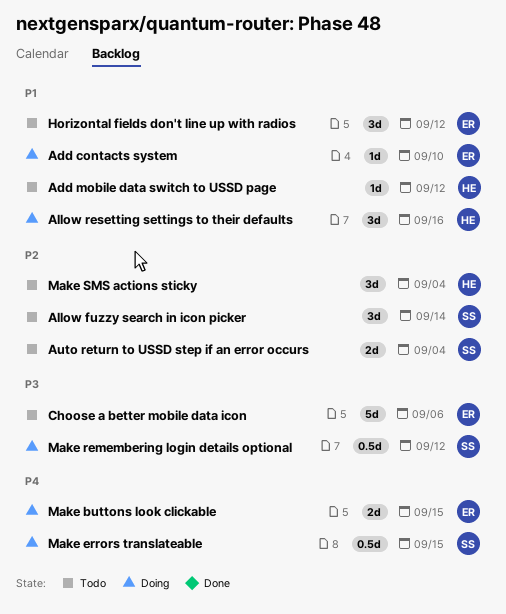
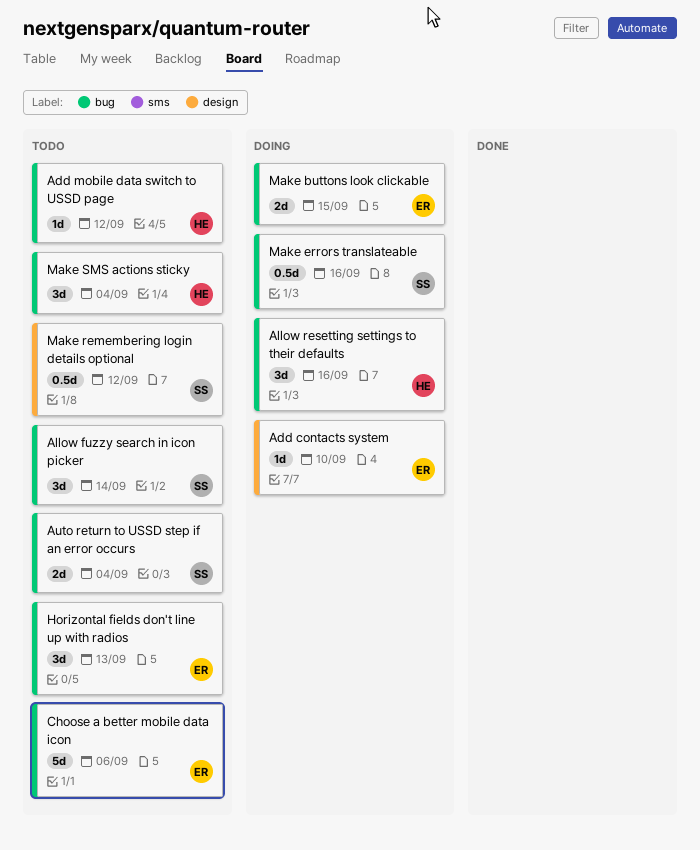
Horizontal fields don't line up with radios, due: Sep 12 -> Sep 13
Make errors translateable, due: Sep 15 -> Sep 16
Make remembering login details optional, status: Doing -> Todo

